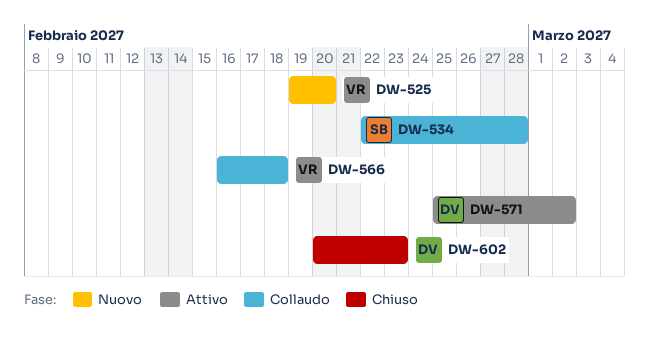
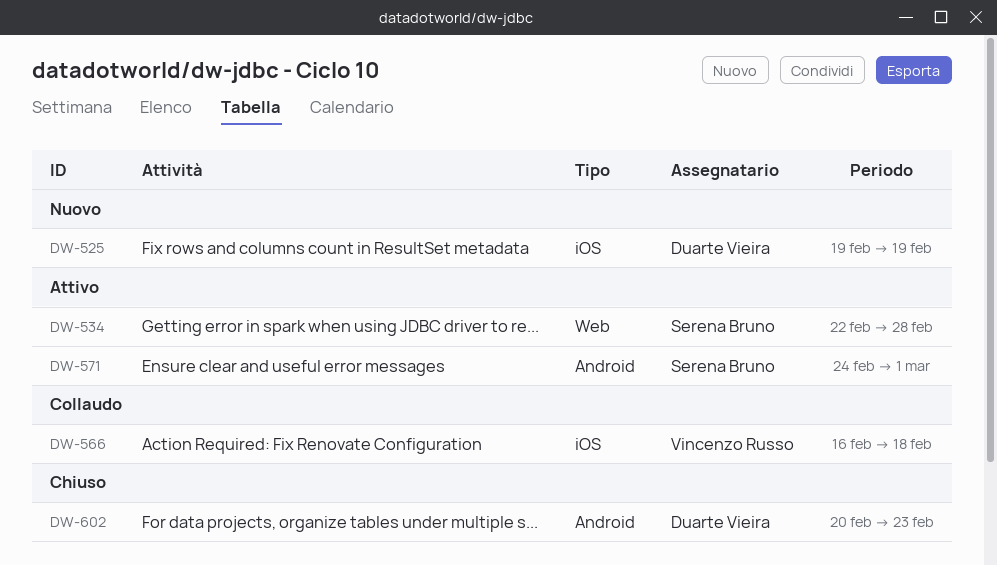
DW-525, owner: Vincenzo Russo -> Duarte Vieira
DW-525, due: Feb 20 -> Feb 19
DW-534, status: Collaudo -> Attivo
DW-571, owner: Duarte Vieira -> Serena Bruno
DW-571, start: Feb 25 -> Feb 24
DW-571, due: Mar 2 -> Mar 1

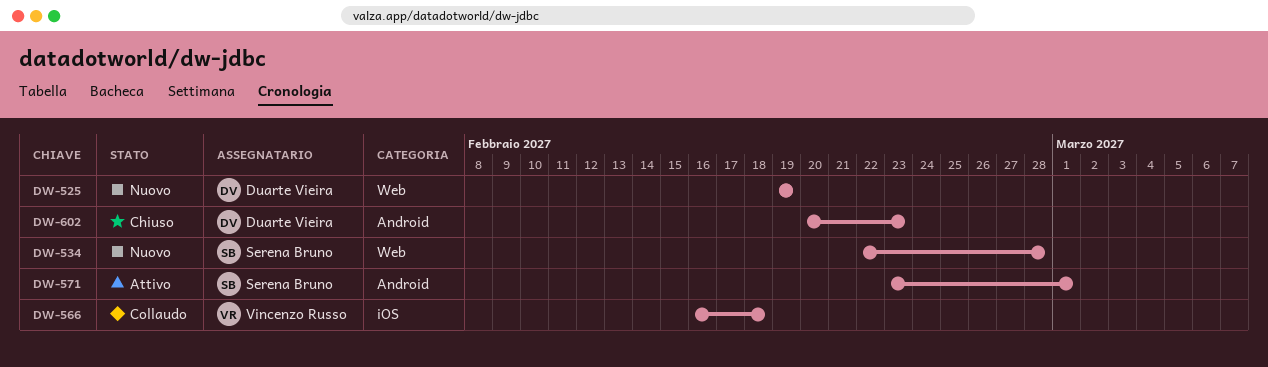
DW-525, label: iOS -> Web
DW-534, status: Attivo -> Nuovo
DW-571, start: Feb 24 -> Feb 23

